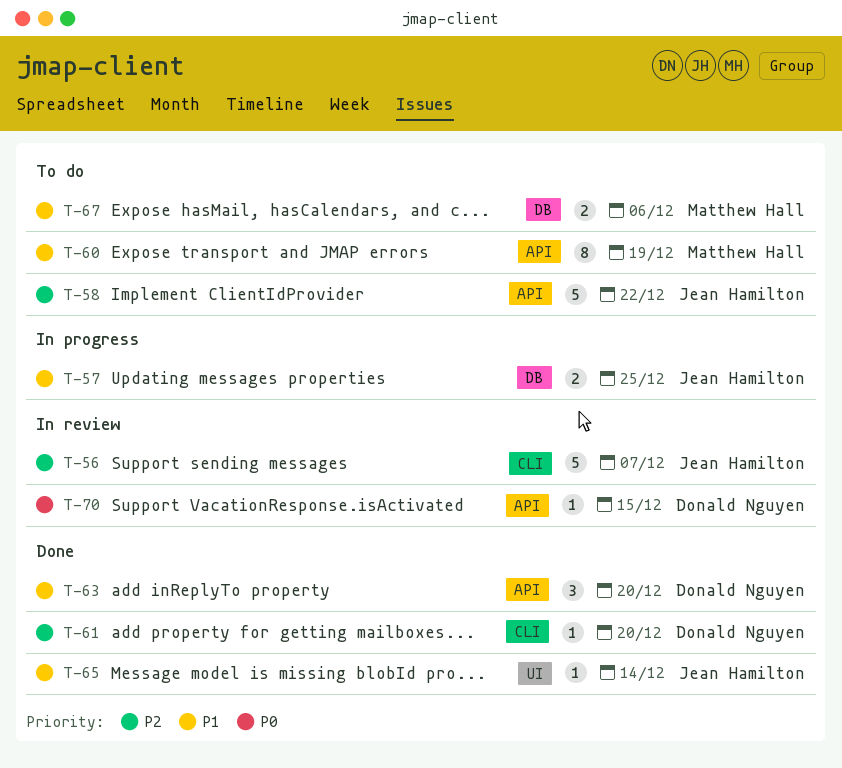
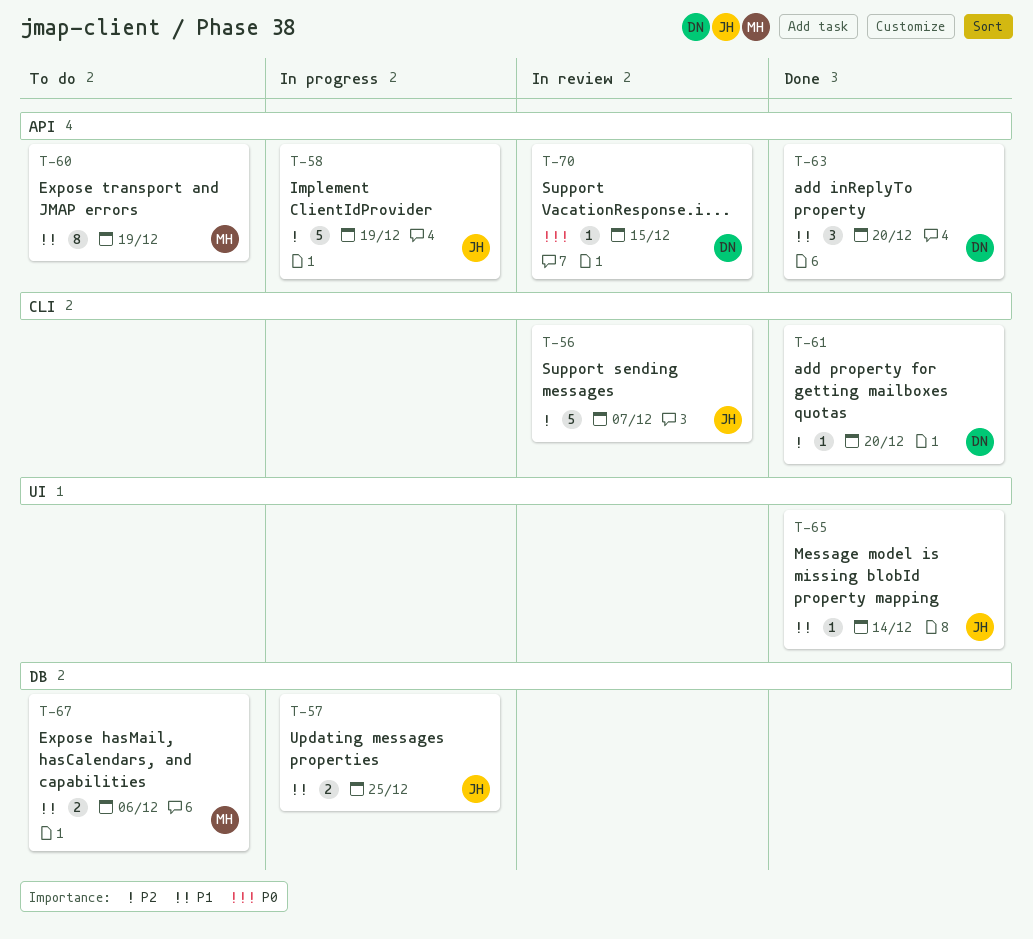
T-58, status: To do -> In progress
T-58, due: Dec 22 -> Dec 19

